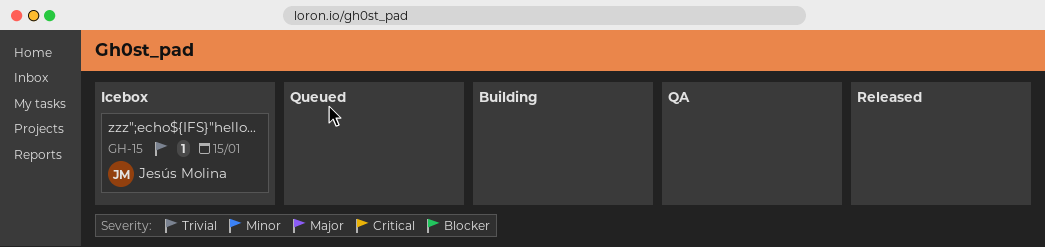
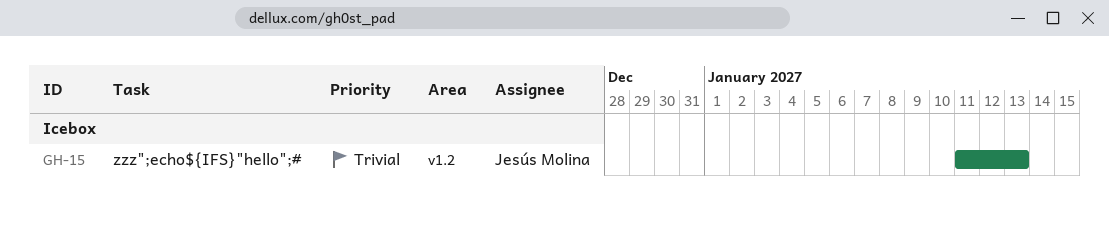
GH-15, due: Jan 15 -> Jan 13

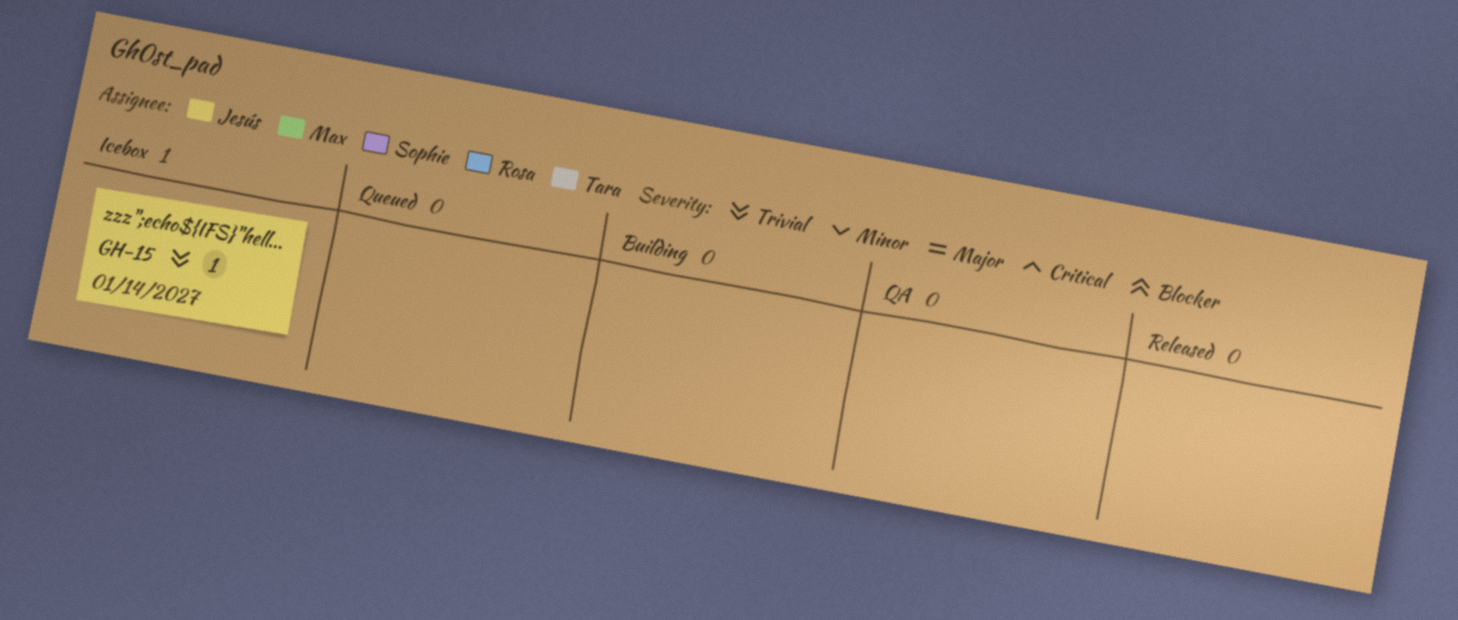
GH-15, due: Jan 13 -> Jan 14

